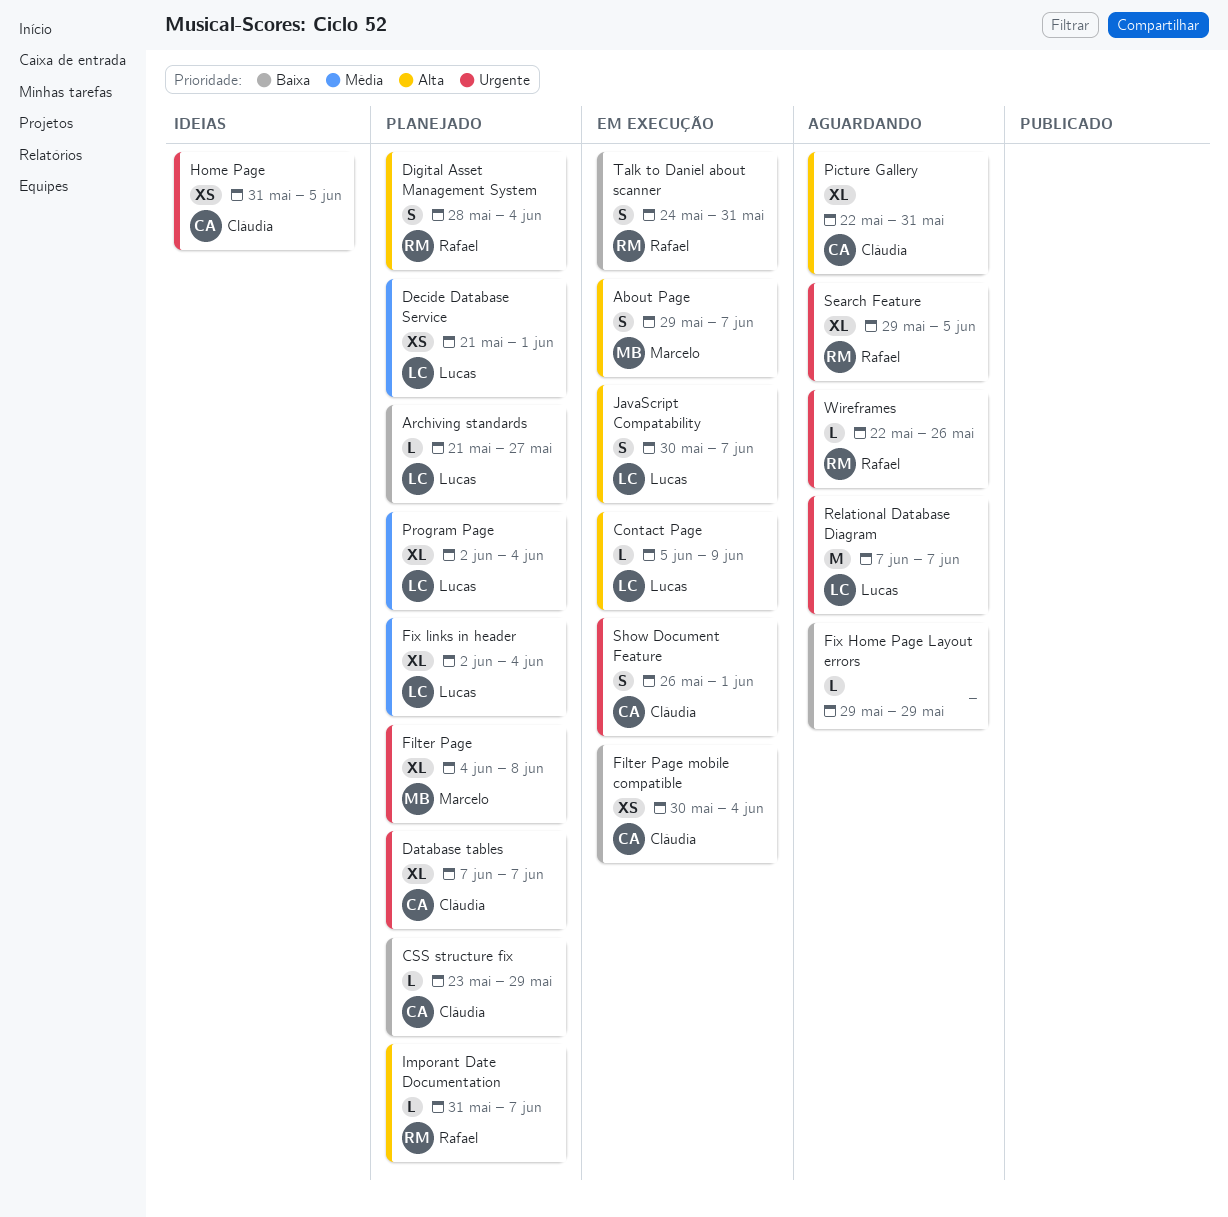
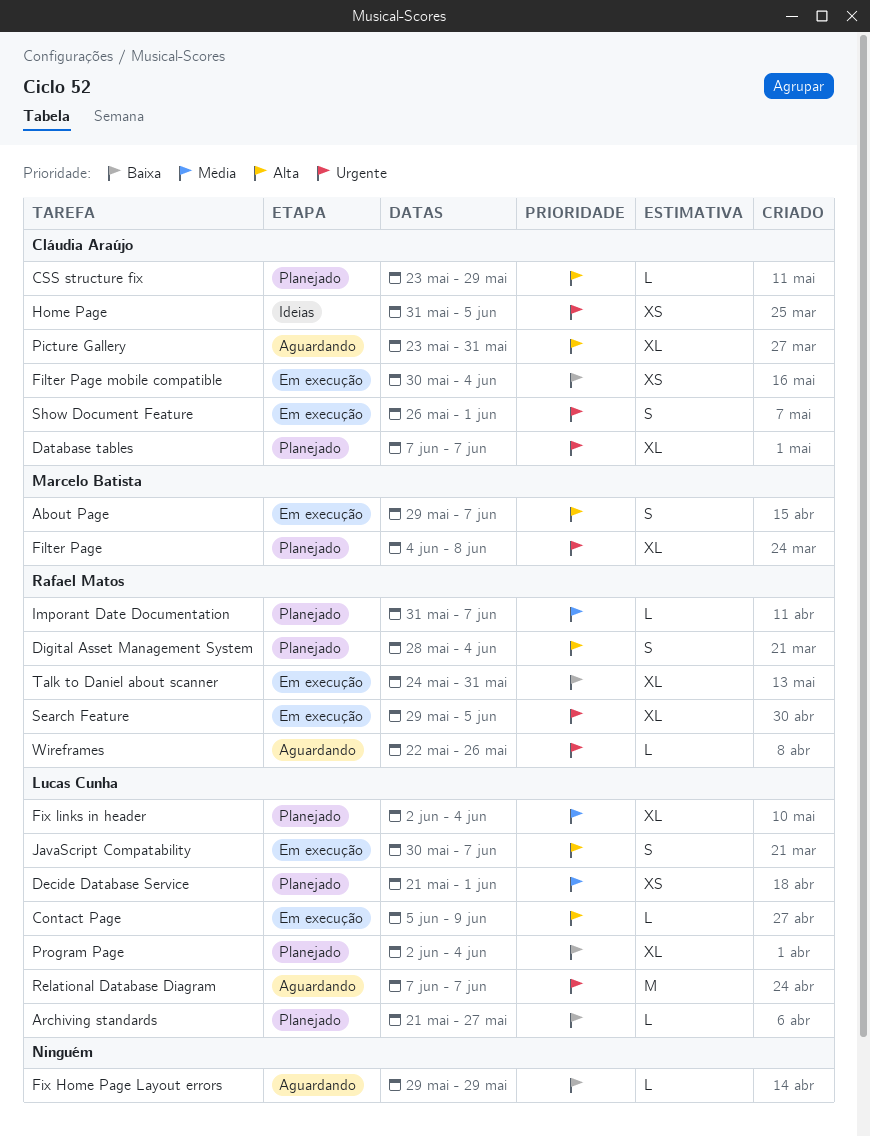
CSS structure fix, priority: Baixa -> Alta
Imporant Date Documentation, priority: Alta -> Média
Picture Gallery, start: May 22 -> May 23
Program Page, priority: Média -> Baixa
Search Feature, status: Aguardando -> Em execução
Talk to Daniel about scanner, estimate: S -> XL

